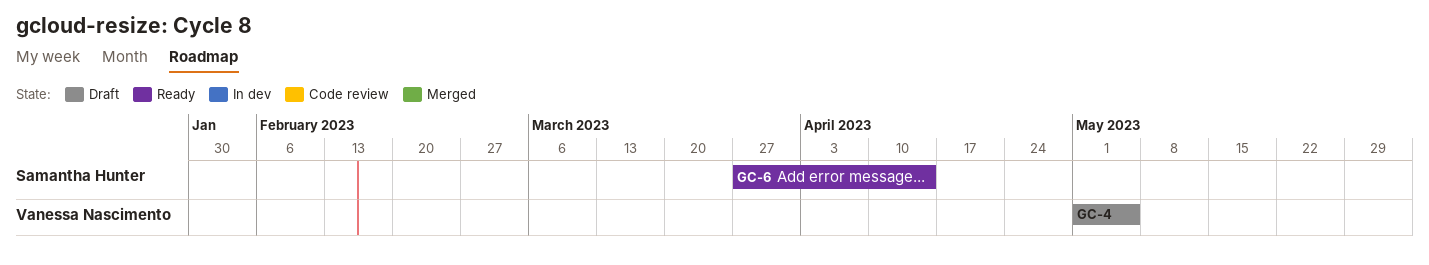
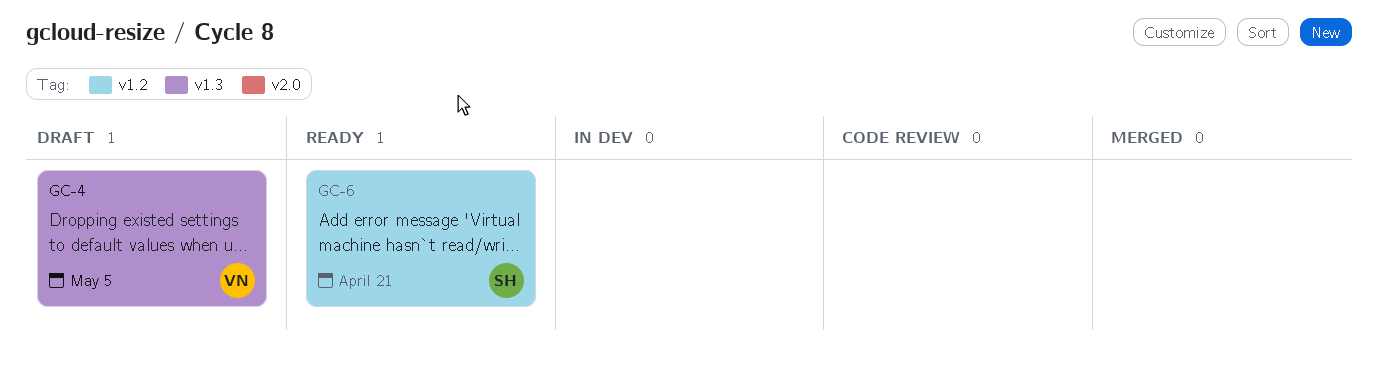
GC-6, due: Apr 14 -> Apr 21

